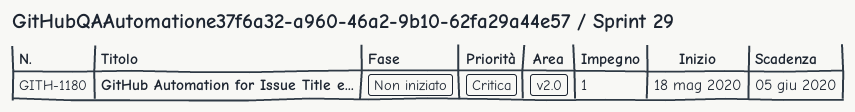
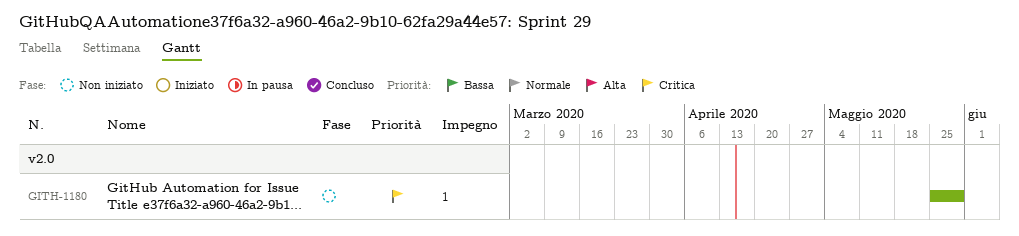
GITH-1180, start: May 18 -> May 25
GITH-1180, due: Jun 5 -> May 29

